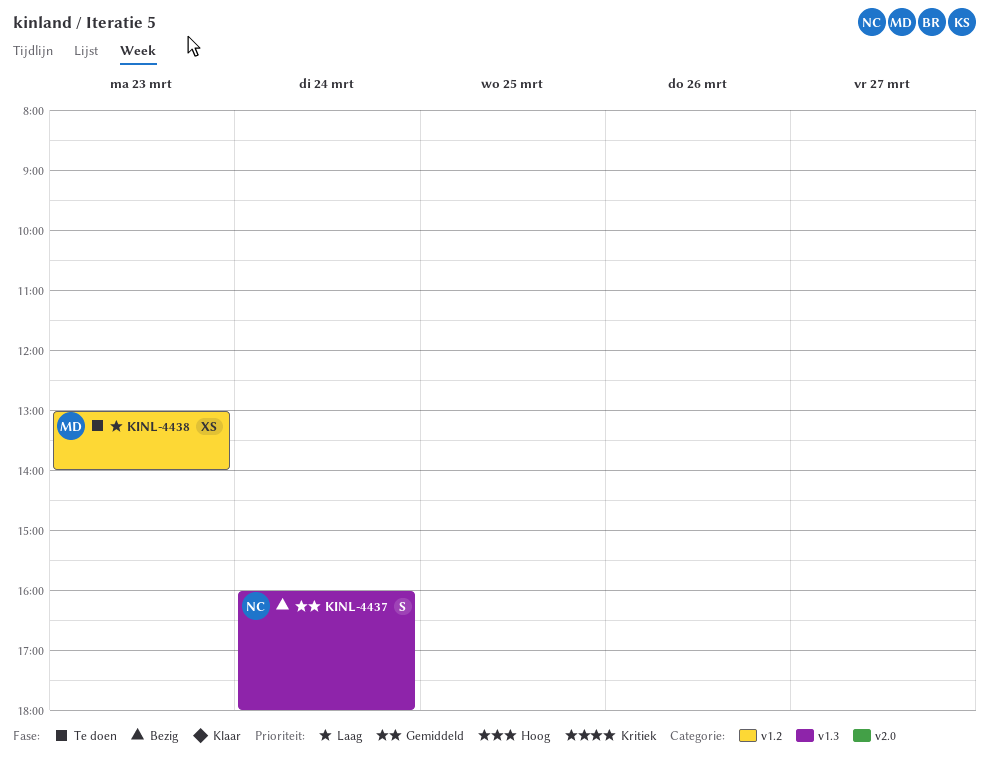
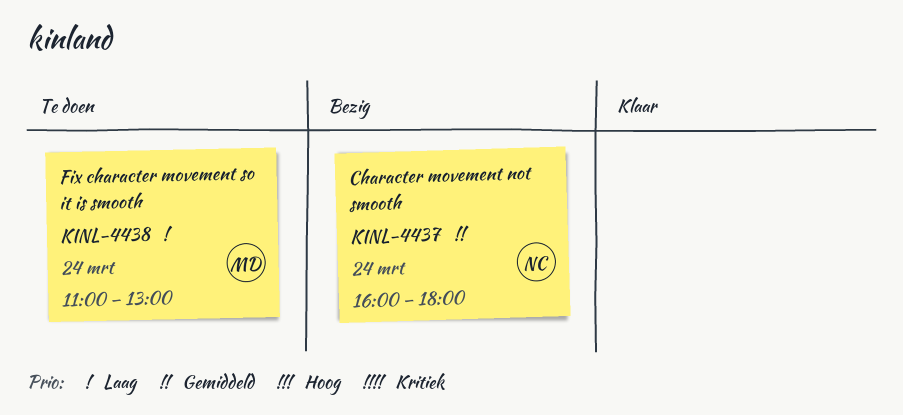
KINL-4438, day: Mar 23 -> Mar 24
KINL-4438, begins: 13:00 -> 11:00
KINL-4438, ends: 14:00 -> 13:00

